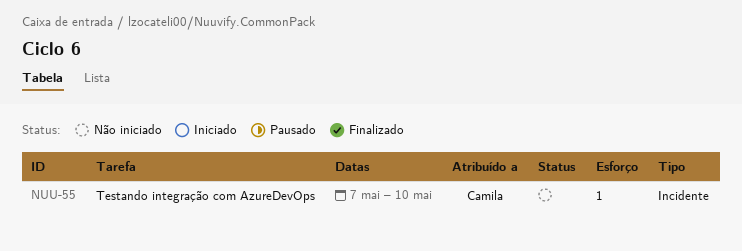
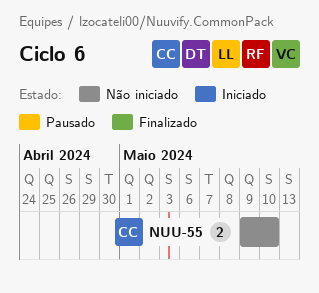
NUU-55, estimate: 1 -> 2
NUU-55, start: May 7 -> May 9

